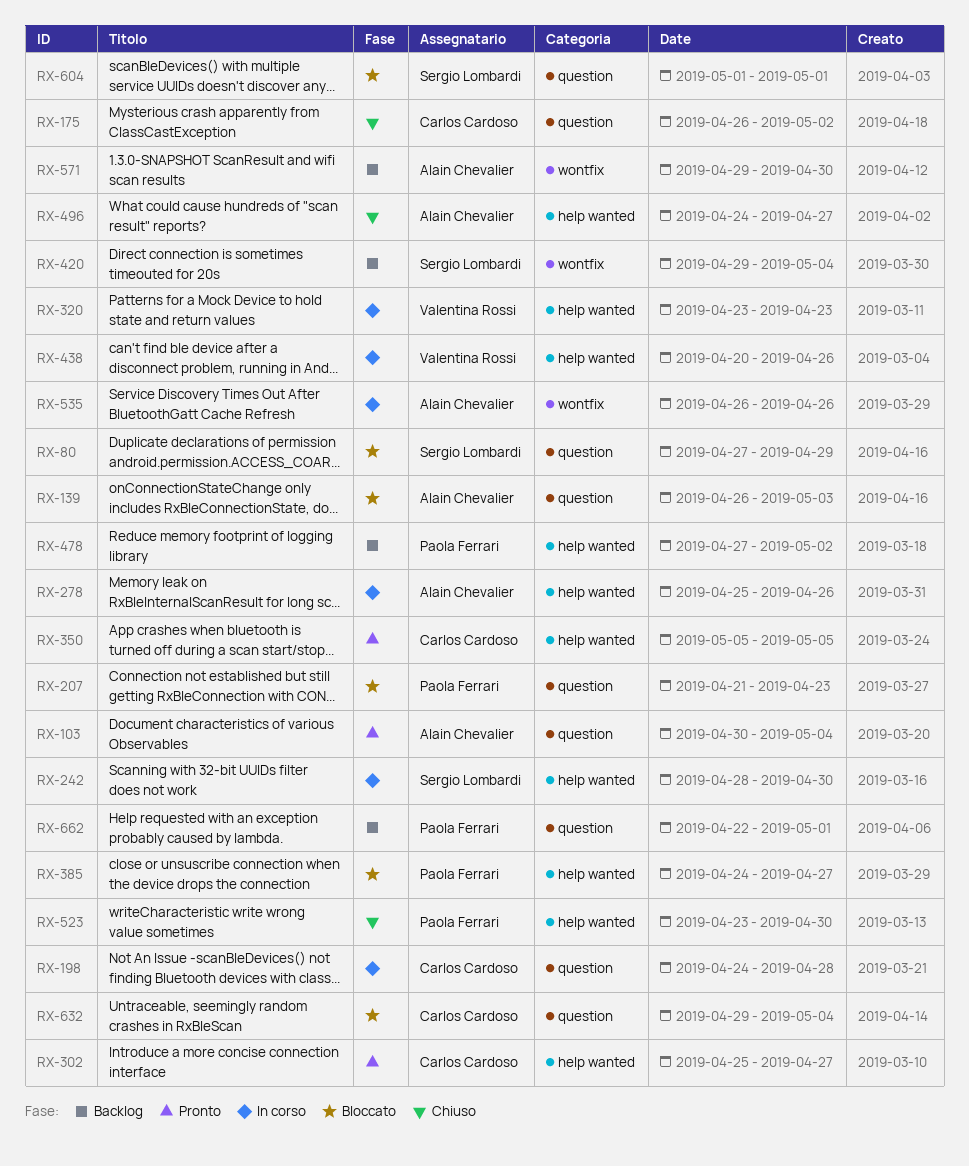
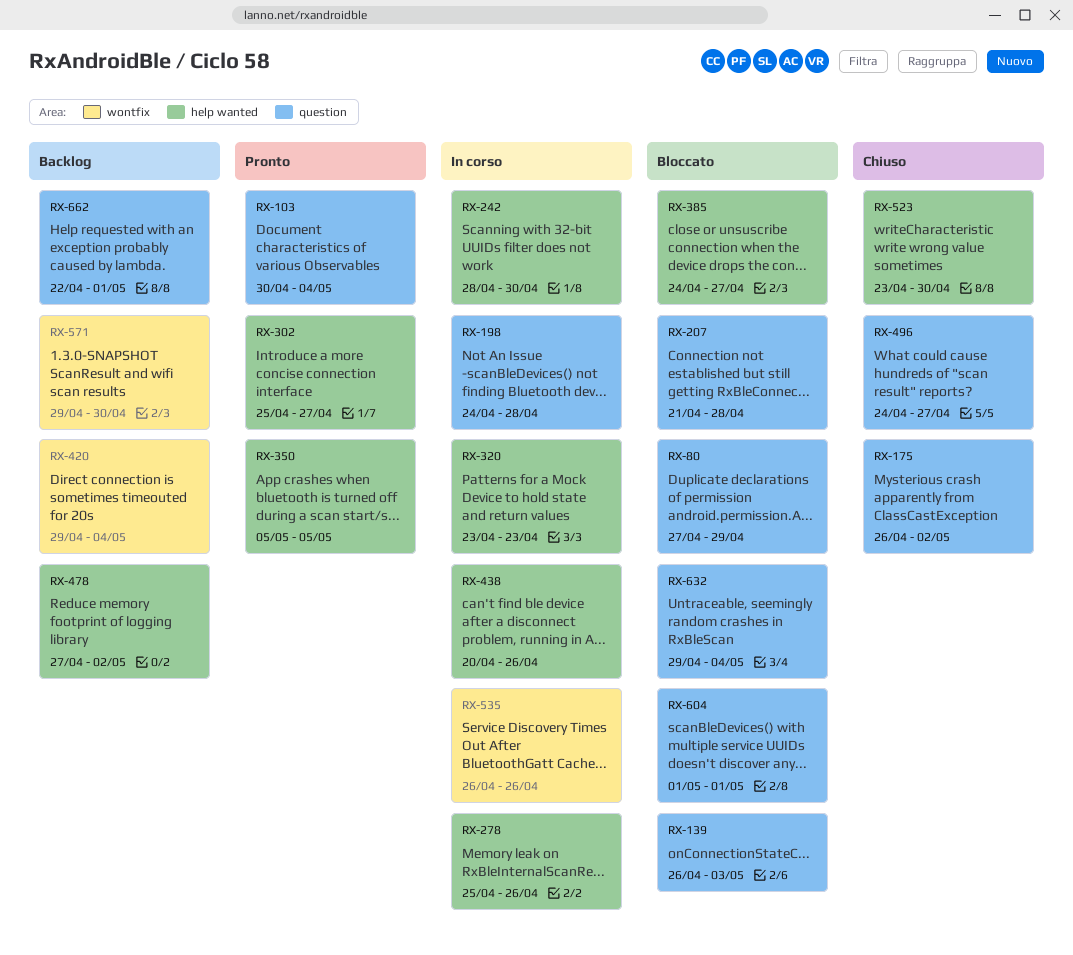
RX-207, due: Apr 23 -> Apr 28
RX-496, label: help wanted -> question

